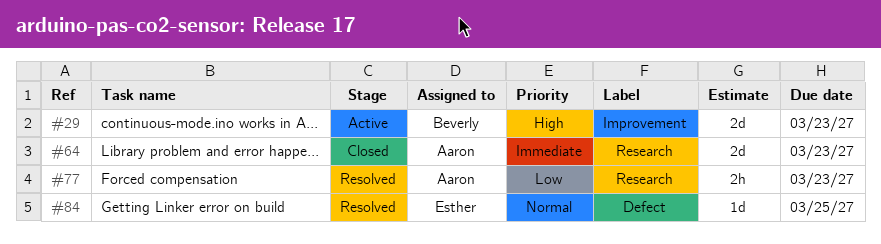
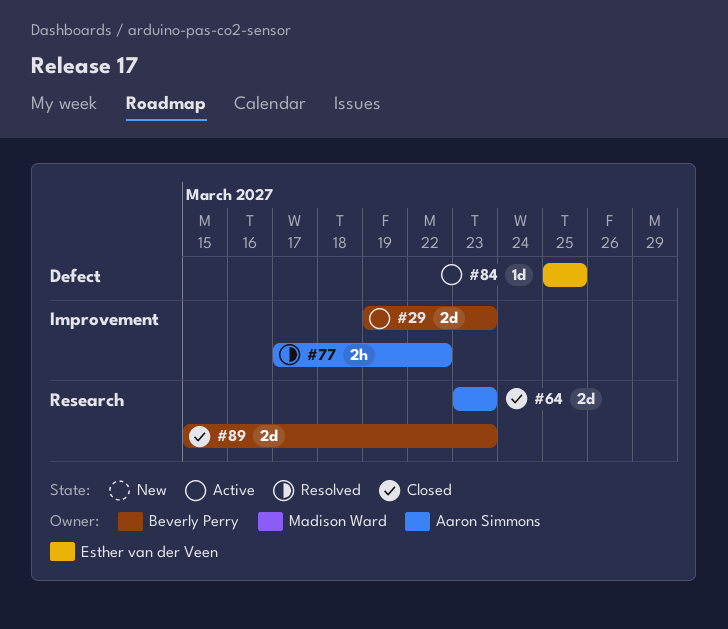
#77, label: Research -> Improvement
#77, due: Mar 23 -> Mar 22
#84, status: Resolved -> Active
#89: none -> present

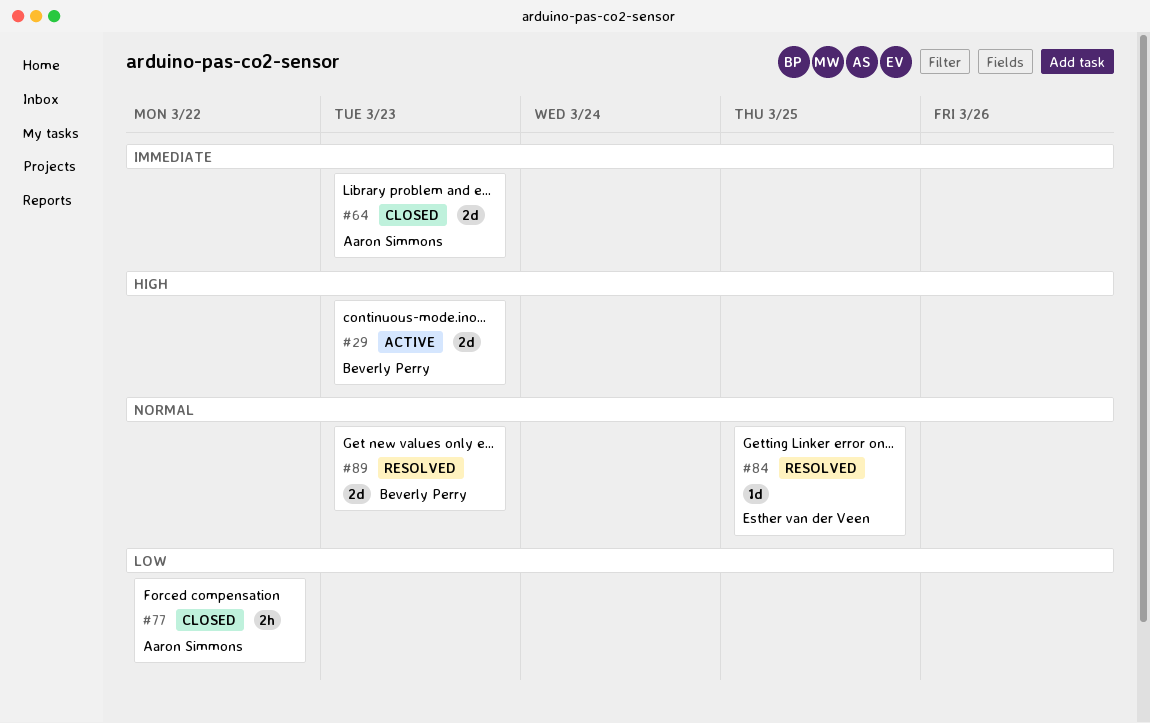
#77, status: Resolved -> Closed
#84, status: Active -> Resolved
#89, status: Closed -> Resolved

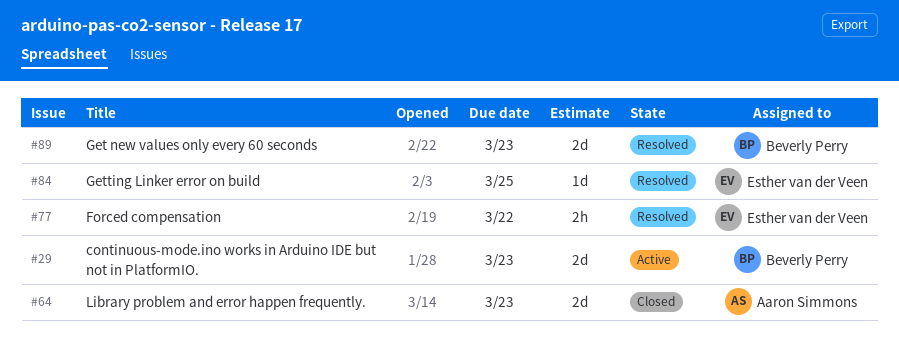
#77, status: Closed -> Resolved
#77, owner: Aaron Simmons -> Esther van der Veen

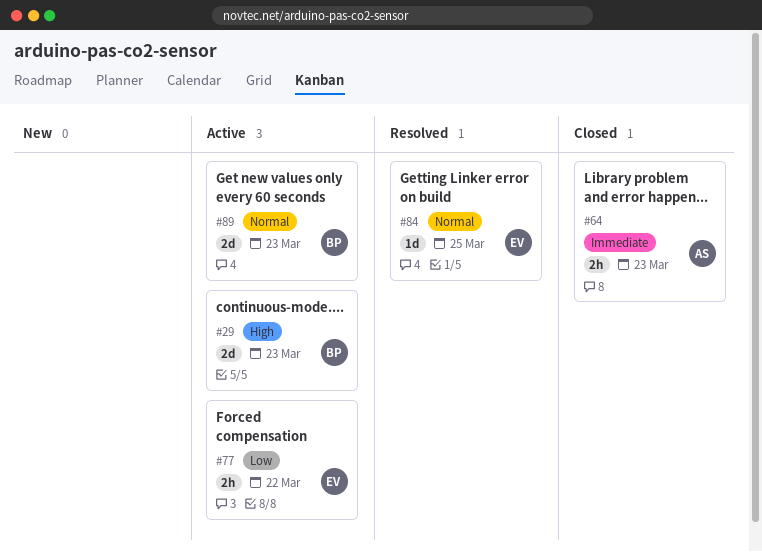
#64, estimate: 2d -> 2h
#77, status: Resolved -> Active
#89, status: Resolved -> Active

